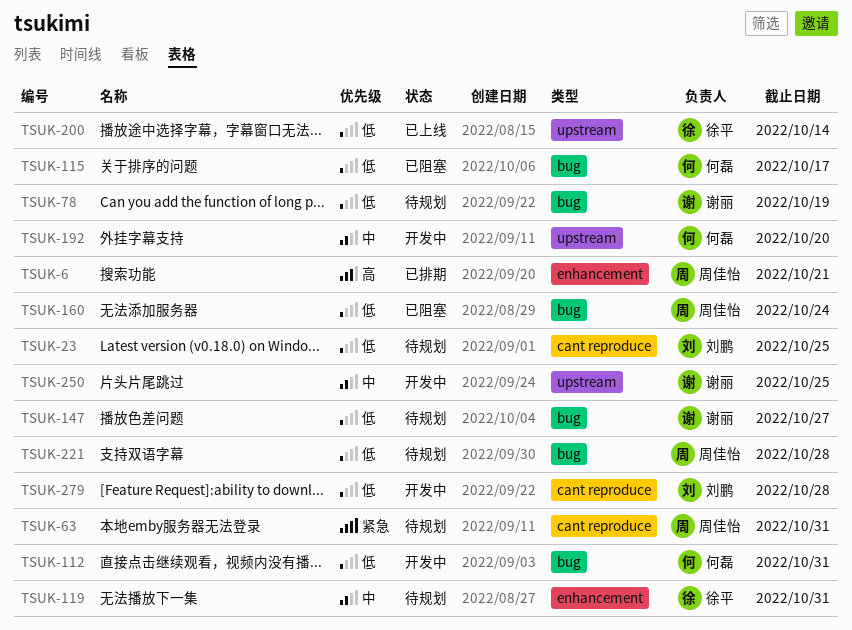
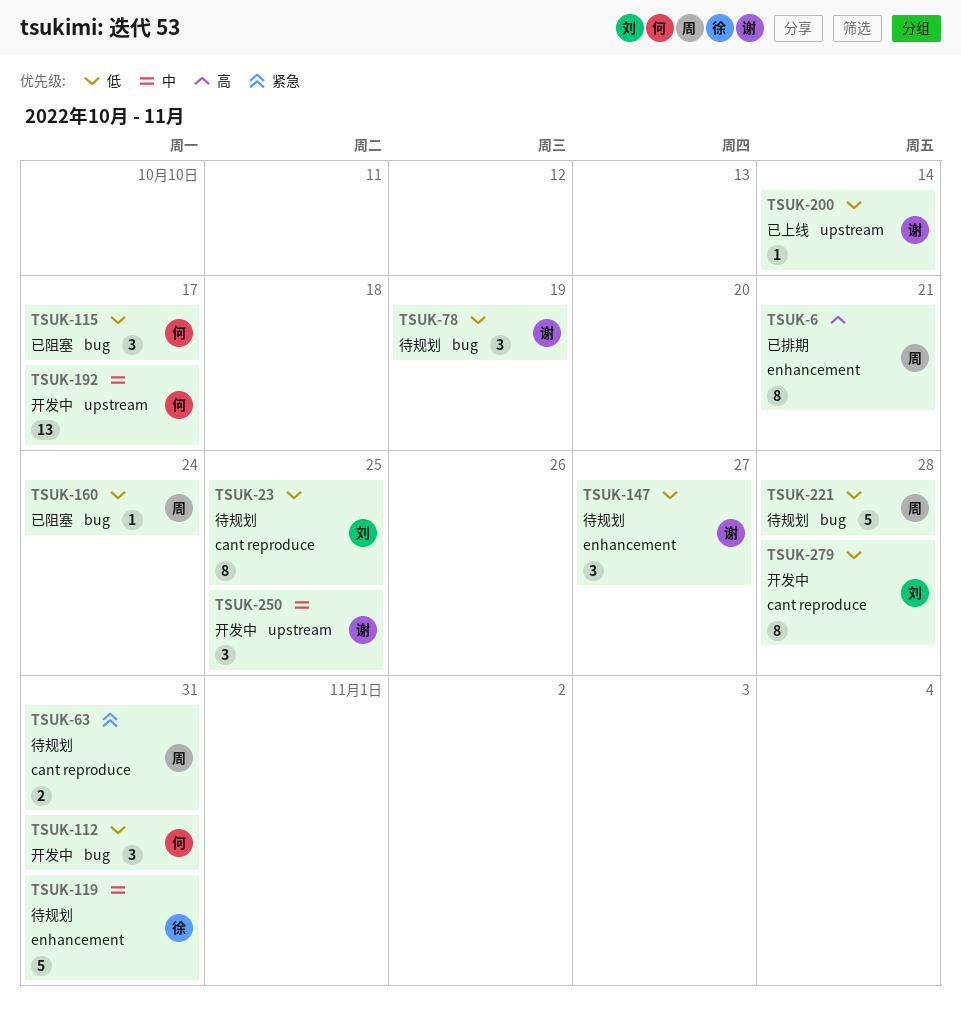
TSUK-147, label: bug -> enhancement
TSUK-192, due: Oct 20 -> Oct 17
TSUK-200, owner: 徐平 -> 谢丽

